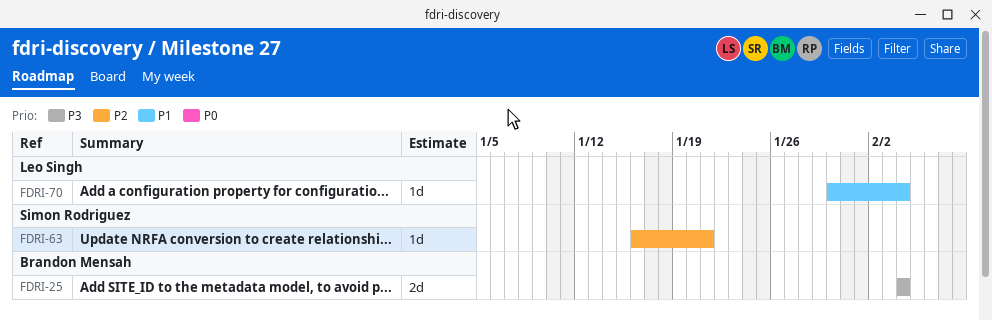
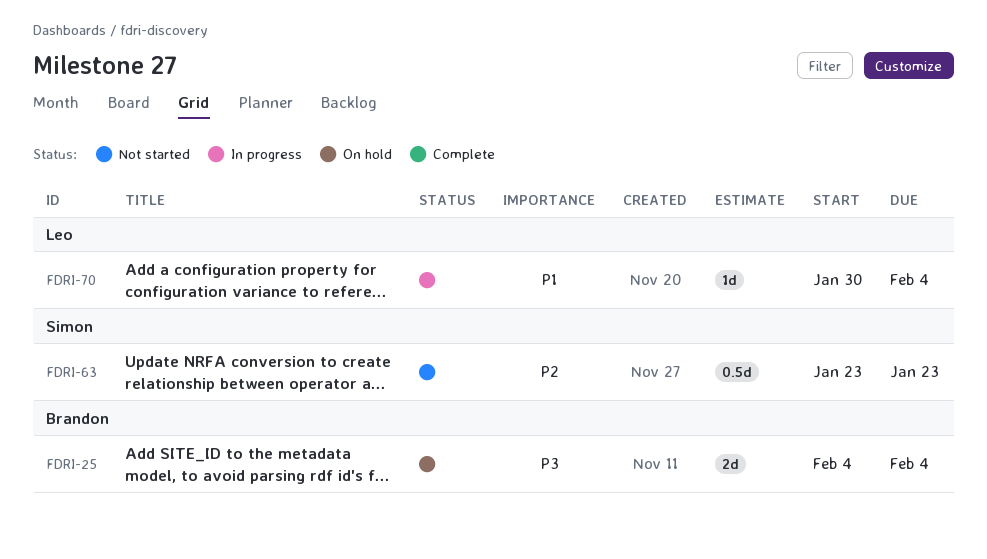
FDRI-63, estimate: 1d -> 0.5d
FDRI-63, start: Jan 16 -> Jan 23
FDRI-63, due: Jan 21 -> Jan 23

